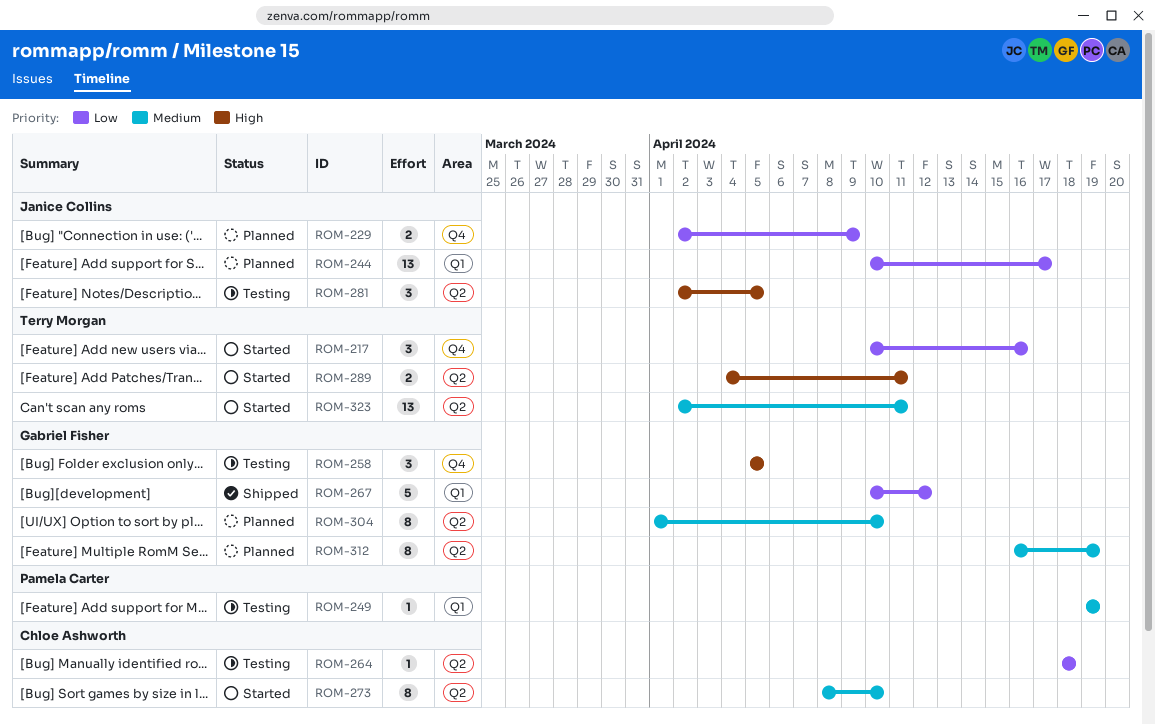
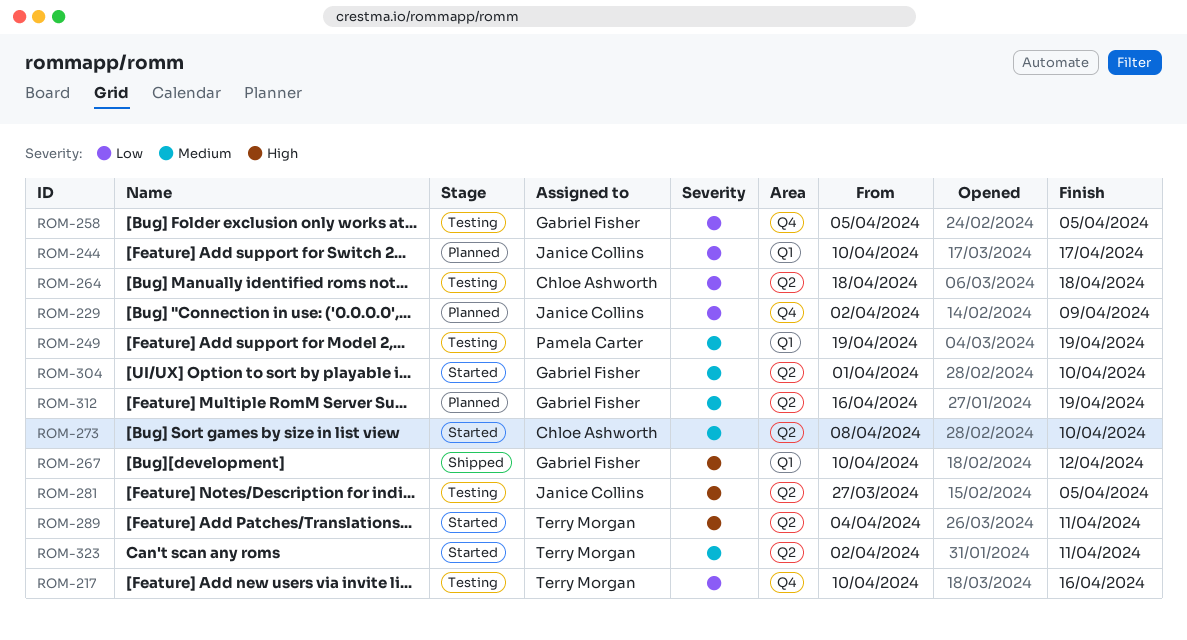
ROM-217, status: Started -> Testing
ROM-258, priority: High -> Low
ROM-267, priority: Low -> High
ROM-281, start: Apr 2 -> Mar 27
ROM-304, status: Planned -> Started

